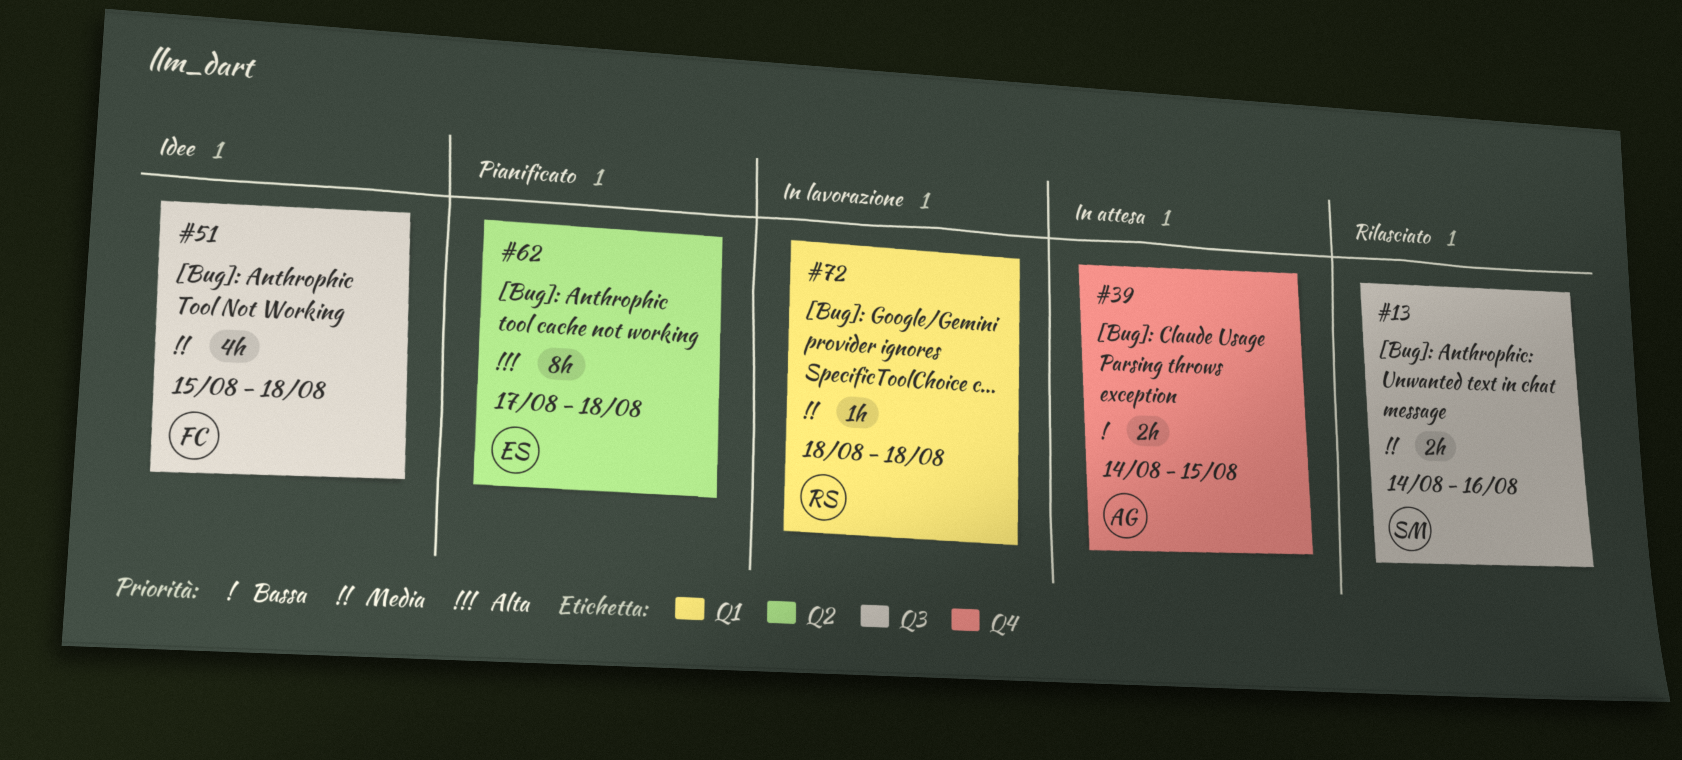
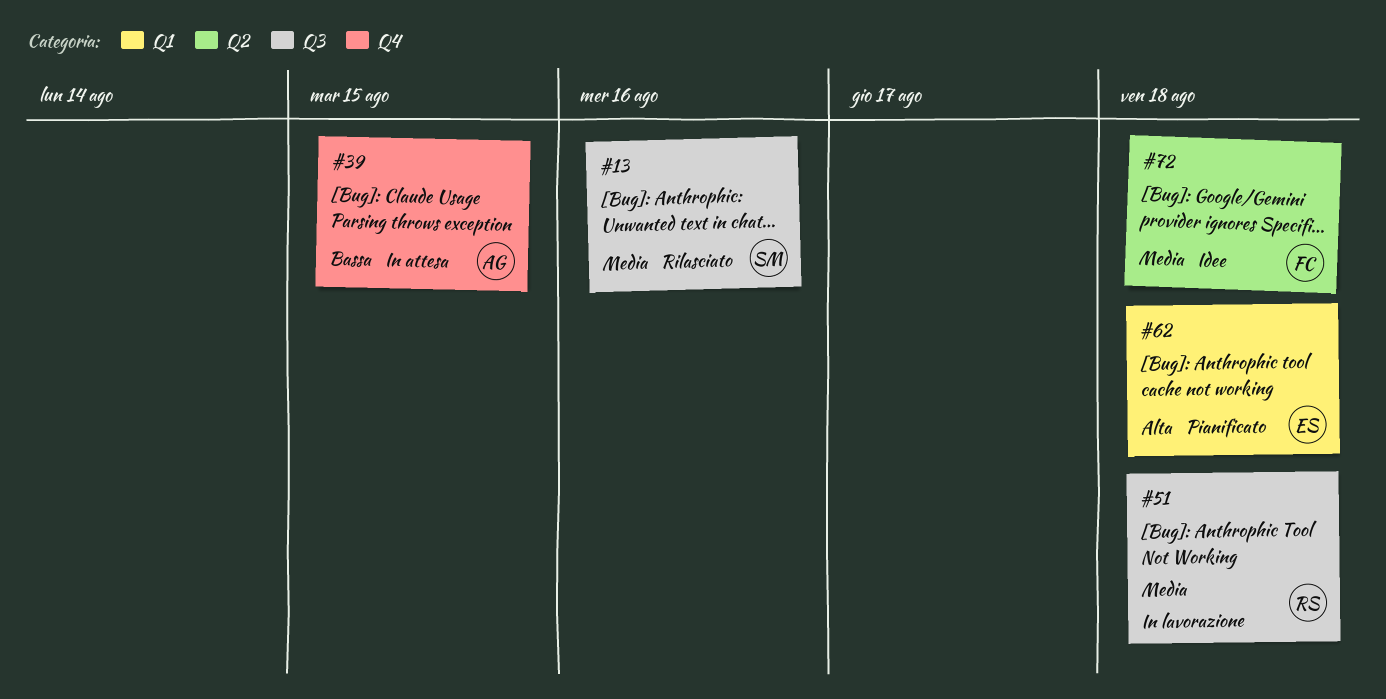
#51, status: Idee -> In lavorazione
#51, owner: FC -> RS
#62, label: Q2 -> Q1
#72, status: In lavorazione -> Idee
#72, owner: RS -> FC
#72, label: Q1 -> Q2

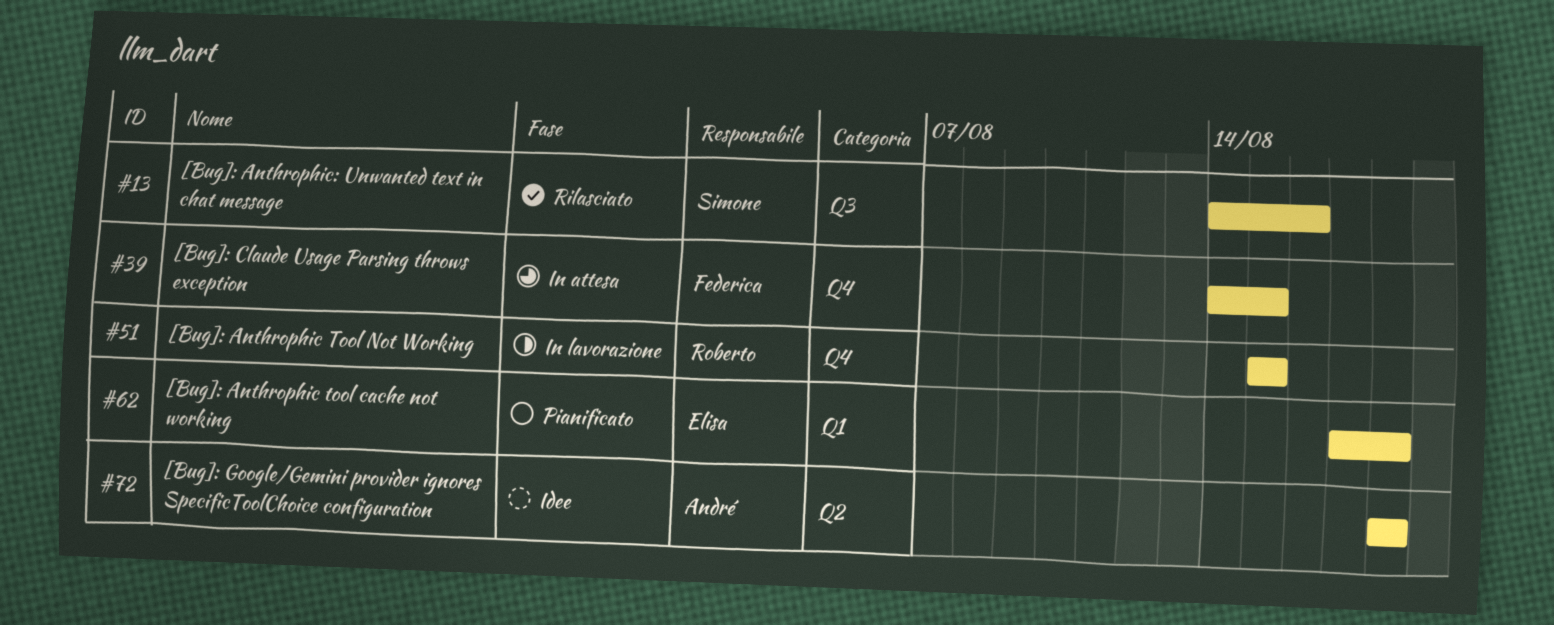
#39, owner: André -> Federica
#51, label: Q3 -> Q4
#51, due: Aug 18 -> Aug 15
#72, owner: Federica -> André

